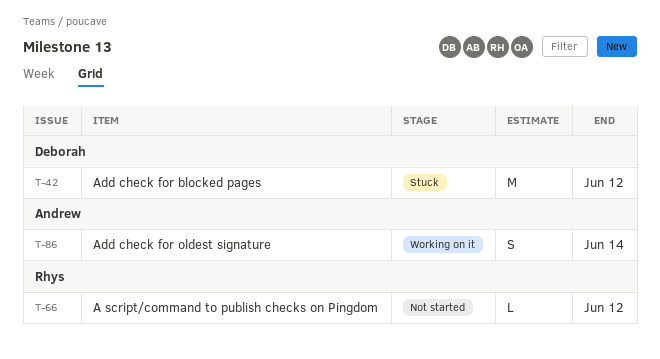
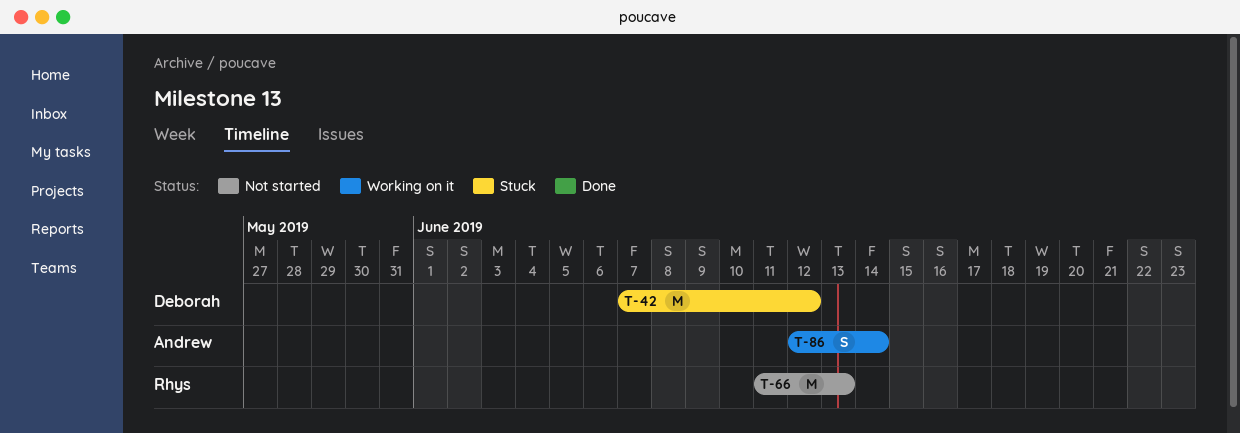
T-66, estimate: L -> M
T-66, due: Jun 12 -> Jun 13

